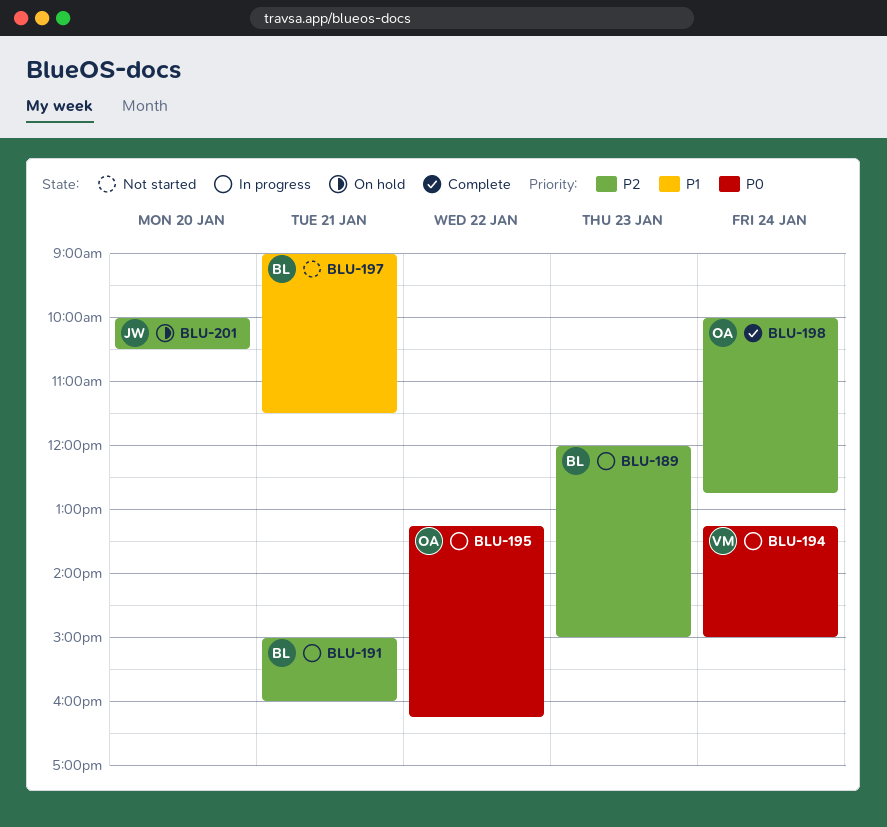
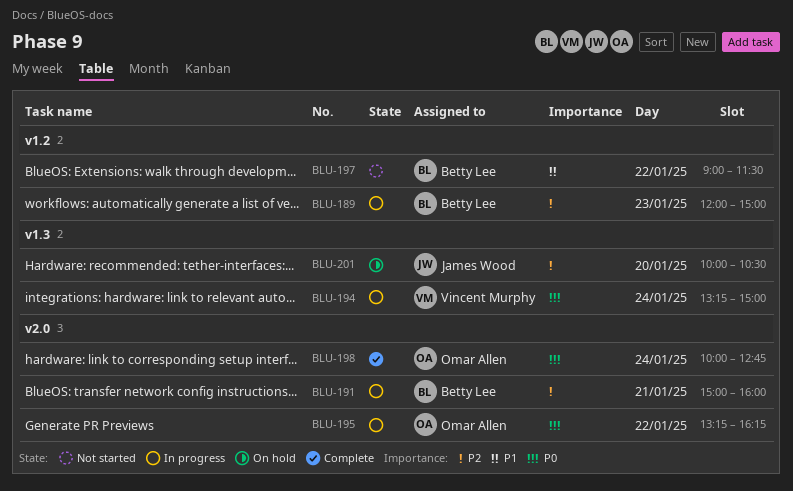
BLU-197, day: Jan 21 -> Jan 22
BLU-198, priority: P2 -> P0

